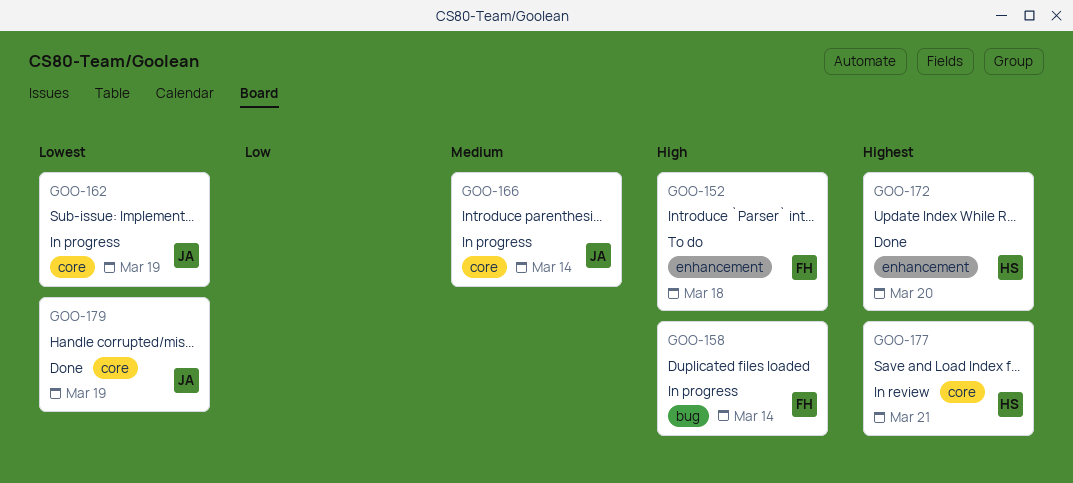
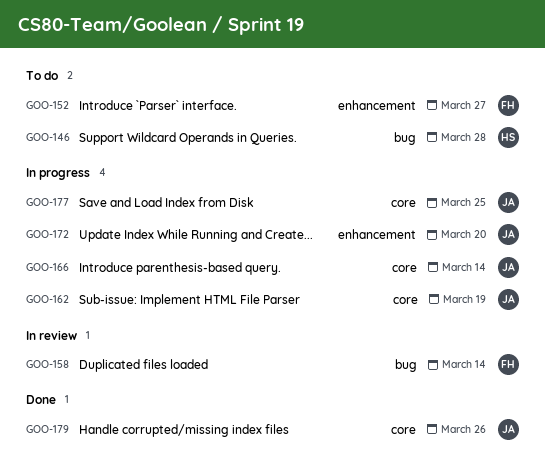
GOO-146: none -> present
GOO-152, due: Mar 18 -> Mar 27
GOO-158, status: In progress -> In review
GOO-172, status: Done -> In progress
GOO-172, owner: HS -> JA
GOO-177, status: In review -> In progress
GOO-177, owner: HS -> JA
GOO-177, due: Mar 21 -> Mar 25
GOO-179, due: Mar 19 -> Mar 26

